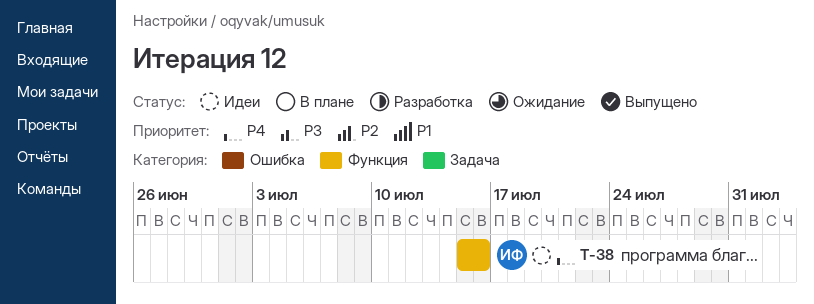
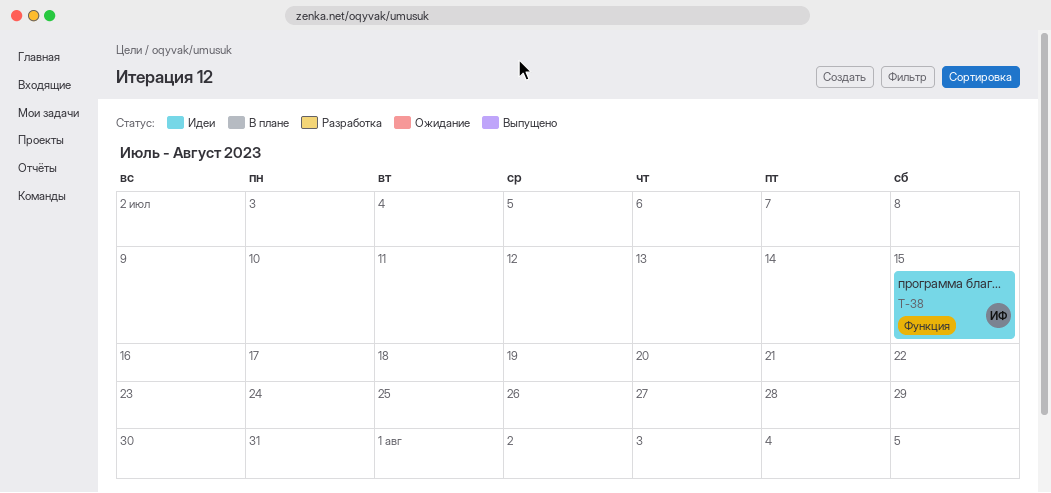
T-38, due: Jul 16 -> Jul 15

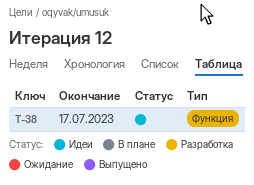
T-38, due: Jul 15 -> Jul 17

